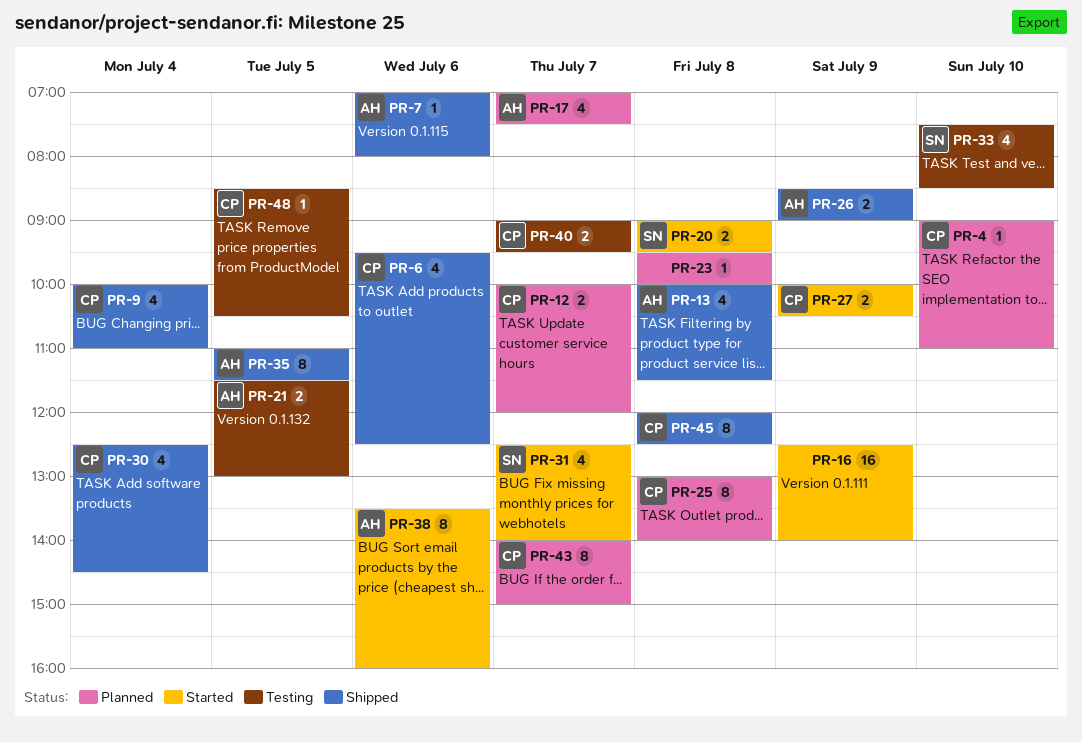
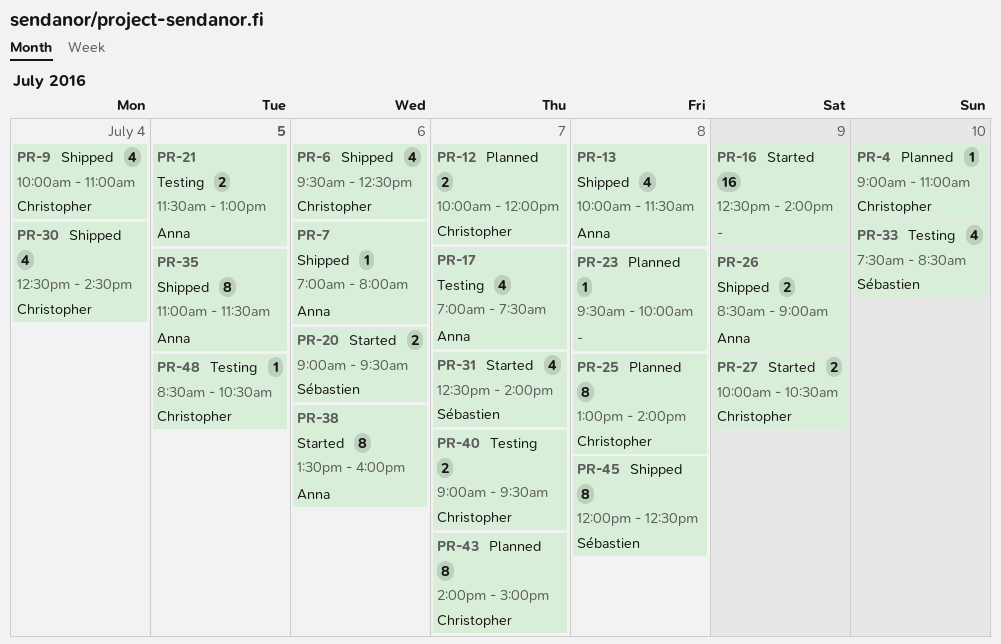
PR-17, status: Planned -> Testing
PR-20, day: Jul 8 -> Jul 6
PR-45, owner: Christopher -> Sébastien

